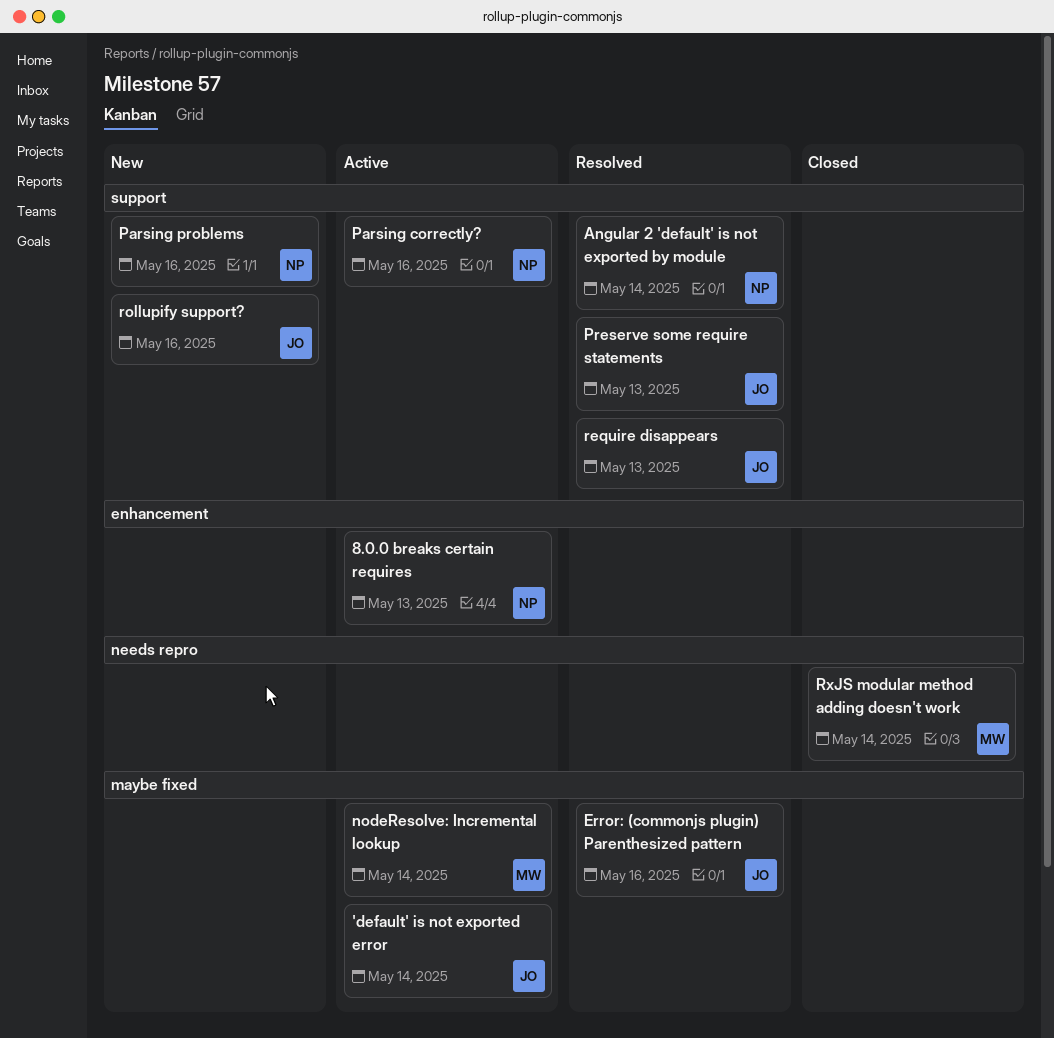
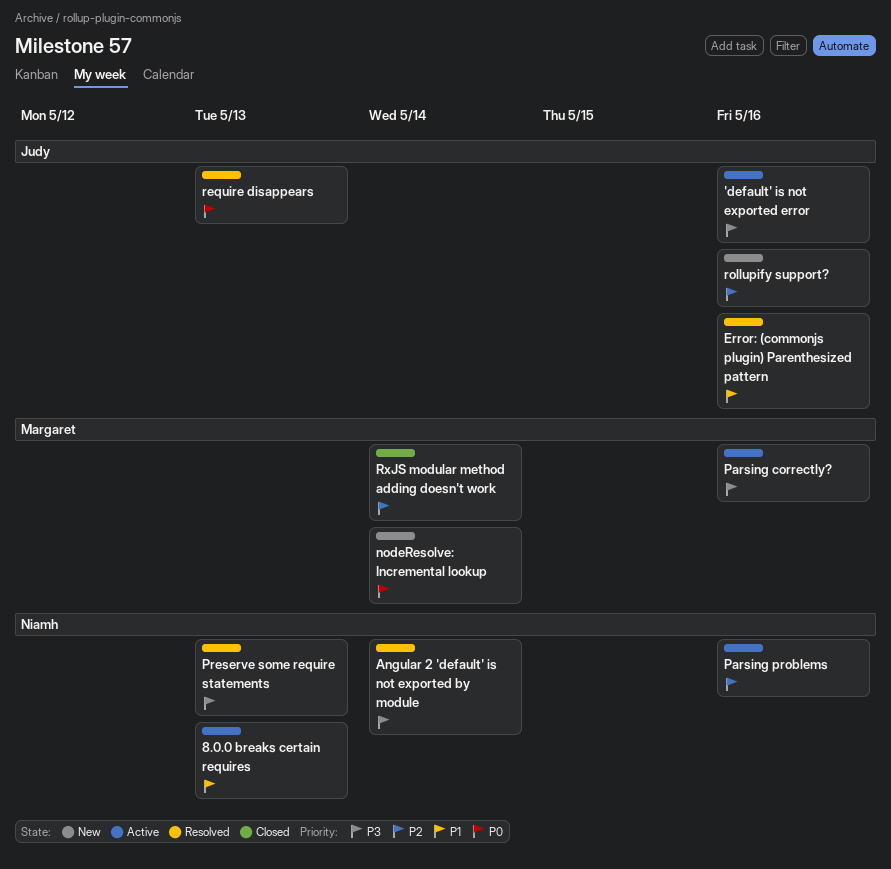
'default' is not exported error, due: May 14 -> May 16
nodeResolve: Incremental lookup, status: Active -> New
Parsing correctly?, owner: Niamh -> Margaret
Parsing problems, status: New -> Active
Preserve some require statements, owner: Judy -> Niamh

